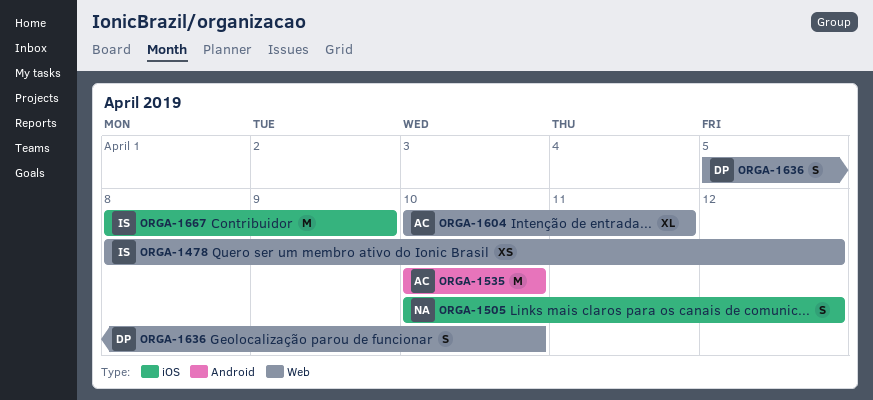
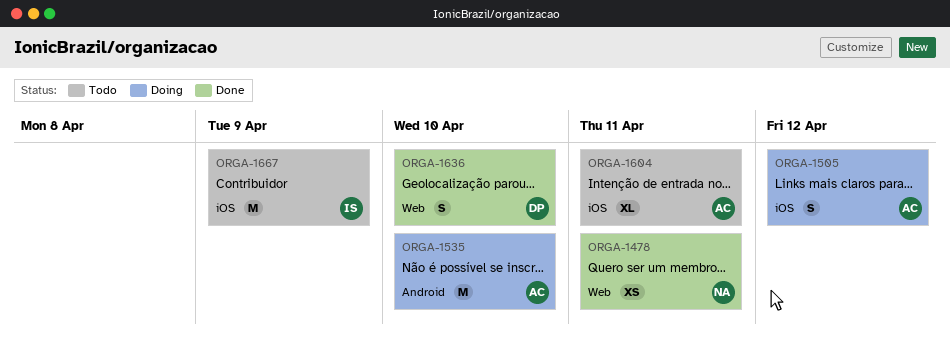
ORGA-1478, owner: IS -> NA
ORGA-1478, due: Apr 12 -> Apr 11
ORGA-1505, owner: NA -> AC
ORGA-1604, label: Web -> iOS

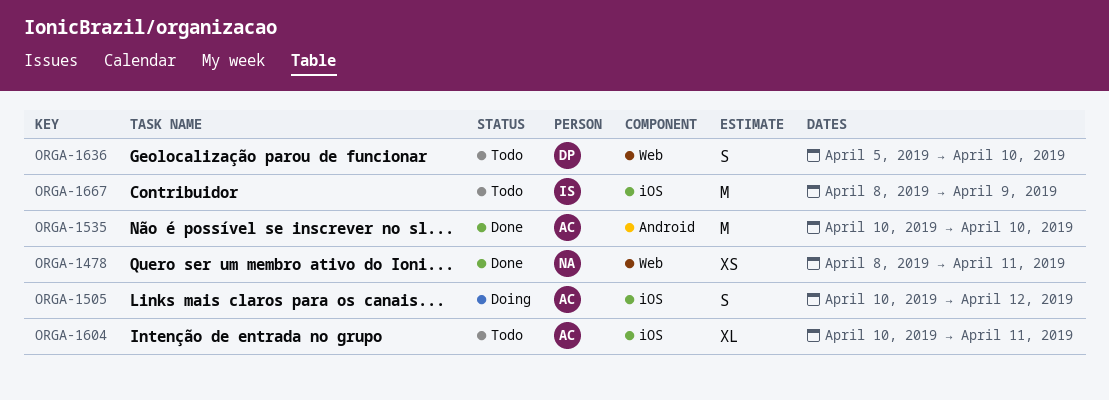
ORGA-1535, status: Doing -> Done
ORGA-1636, status: Done -> Todo

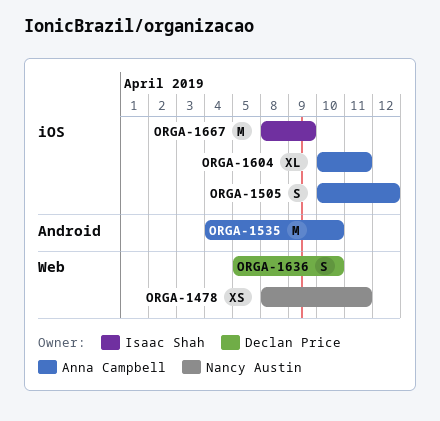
ORGA-1535, start: Apr 10 -> Apr 4

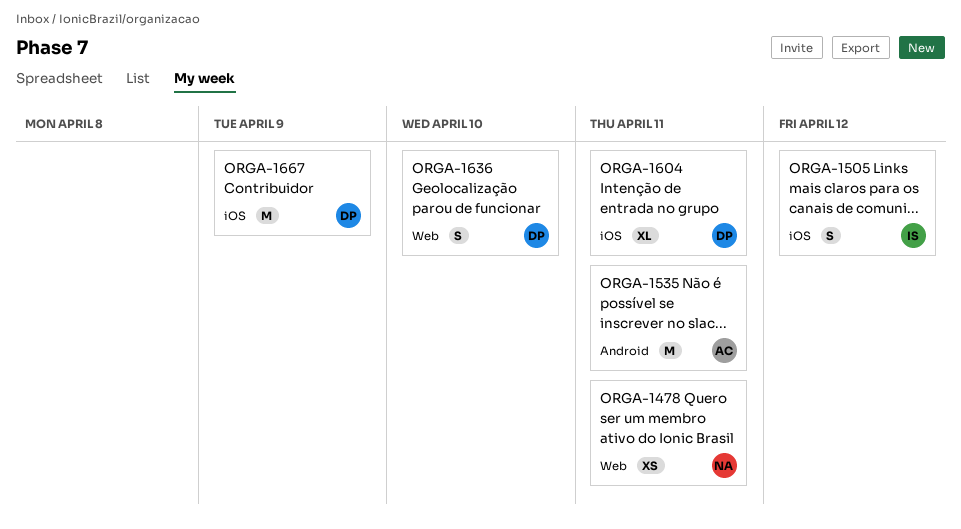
ORGA-1505, owner: Anna Campbell -> Isaac Shah
ORGA-1535, due: Apr 10 -> Apr 11
ORGA-1604, owner: Anna Campbell -> Declan Price
ORGA-1667, owner: Isaac Shah -> Declan Price

